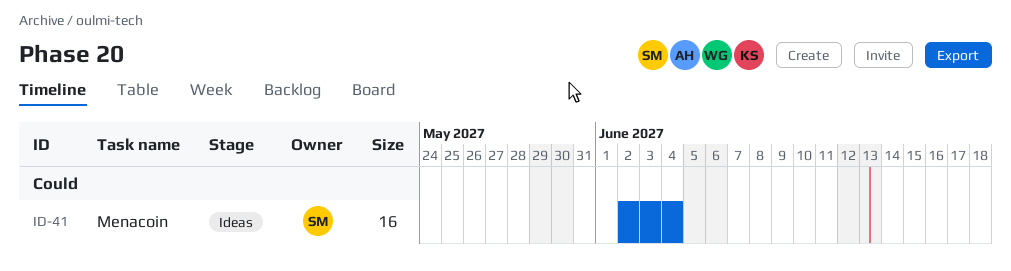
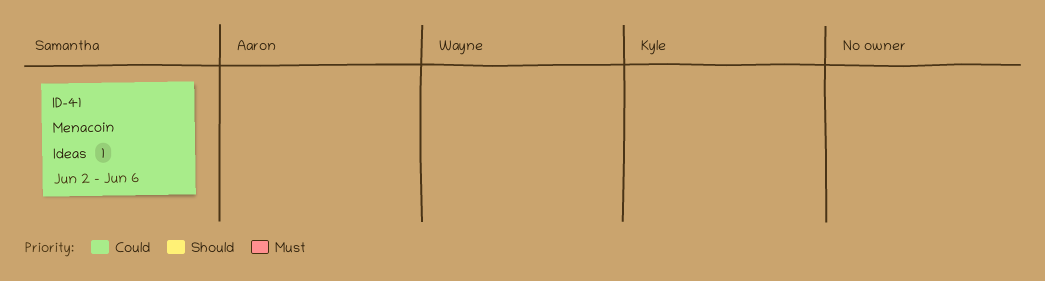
ID-41, estimate: 16 -> 1
ID-41, due: Jun 4 -> Jun 6

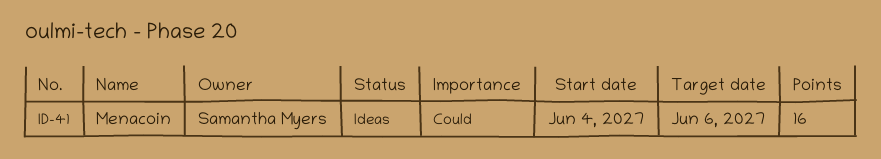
ID-41, estimate: 1 -> 16
ID-41, start: Jun 2 -> Jun 4

